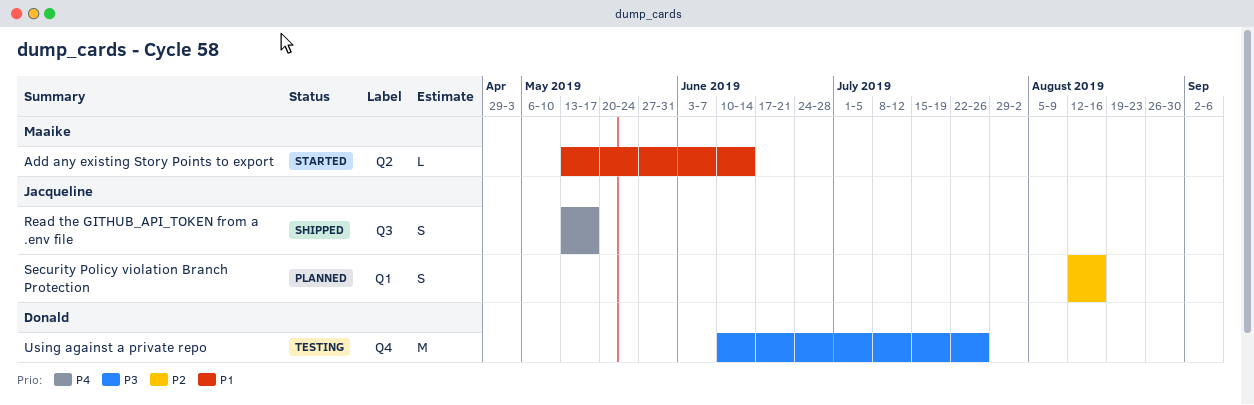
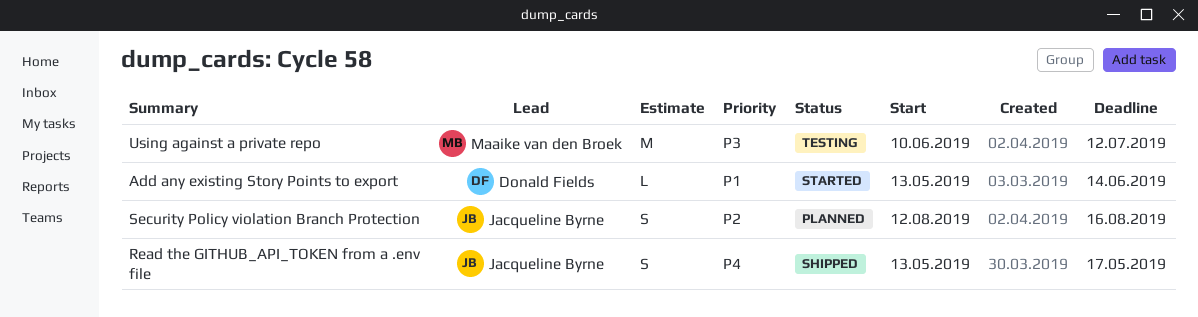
Add any existing Story Points to export, owner: Maaike van den Broek -> Donald Fields
Using against a private repo, owner: Donald Fields -> Maaike van den Broek
Using against a private repo, due: Jul 26 -> Jul 12

